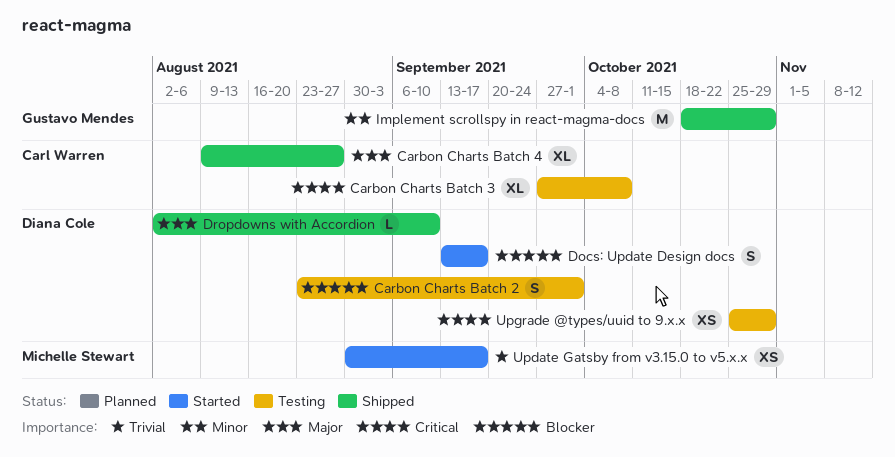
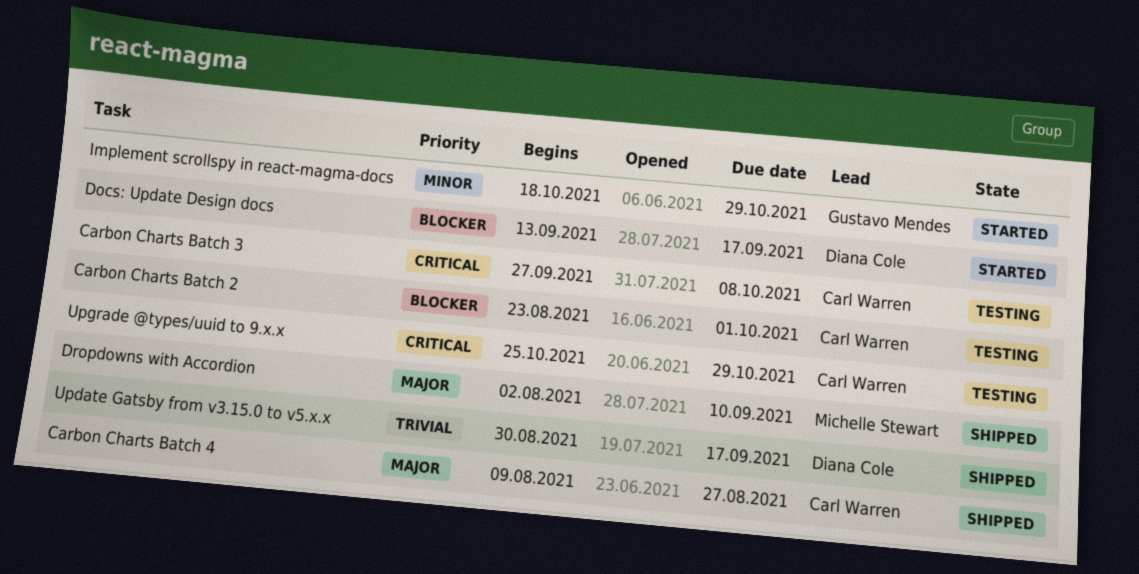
Carbon Charts Batch 2, owner: Diana Cole -> Carl Warren
Dropdowns with Accordion, owner: Diana Cole -> Michelle Stewart
Implement scrollspy in react-magma-docs, status: Shipped -> Started
Update Gatsby from v3.15.0 to v5.x.x, status: Started -> Shipped
Update Gatsby from v3.15.0 to v5.x.x, owner: Michelle Stewart -> Diana Cole
Upgrade @types/uuid to 9.x.x, owner: Diana Cole -> Carl Warren

